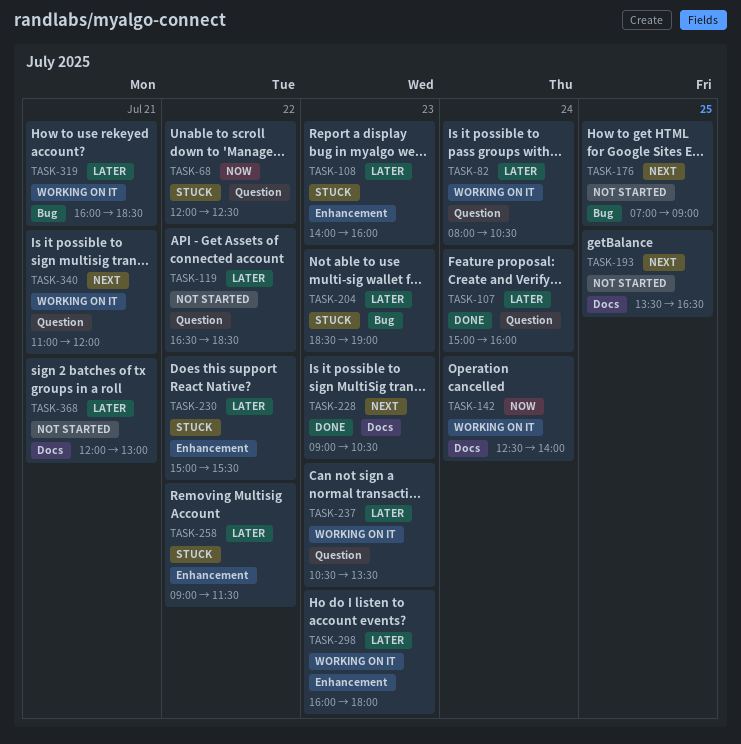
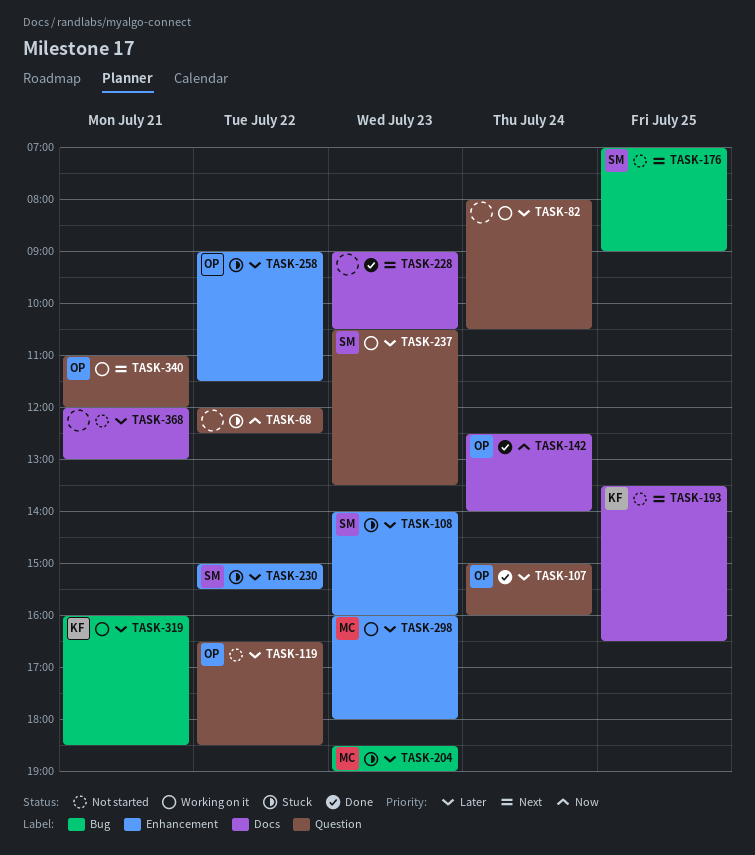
TASK-142, status: Working on it -> Done

